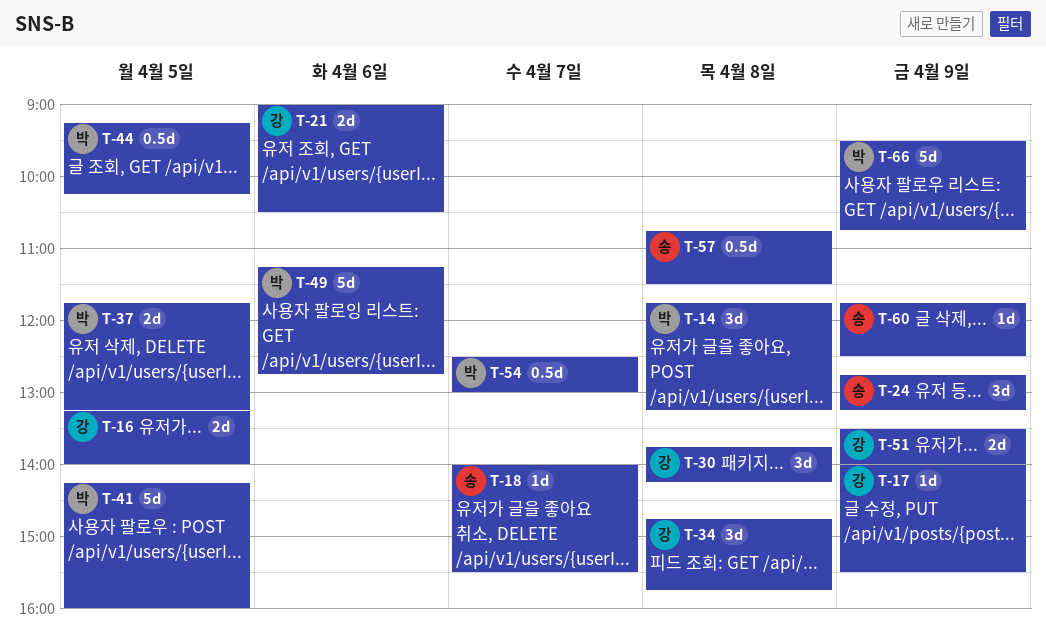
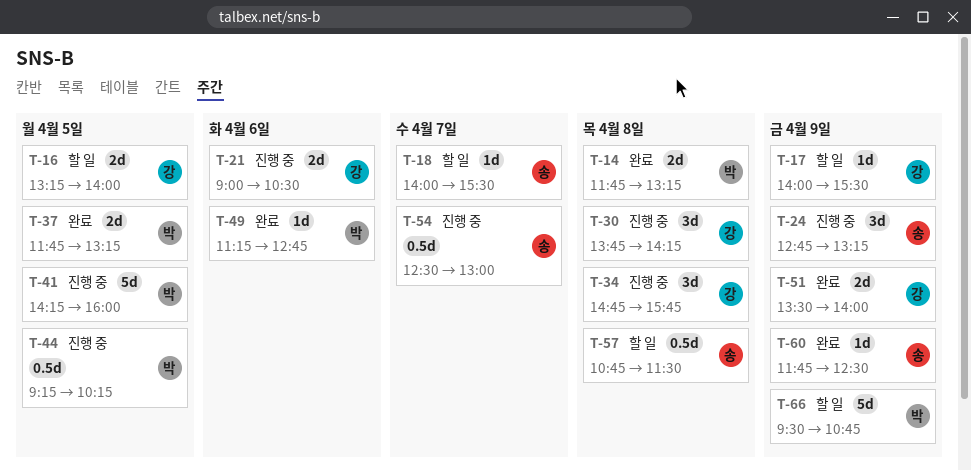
T-14, estimate: 3d -> 2d
T-49, estimate: 5d -> 1d
T-54, owner: 박 -> 송

